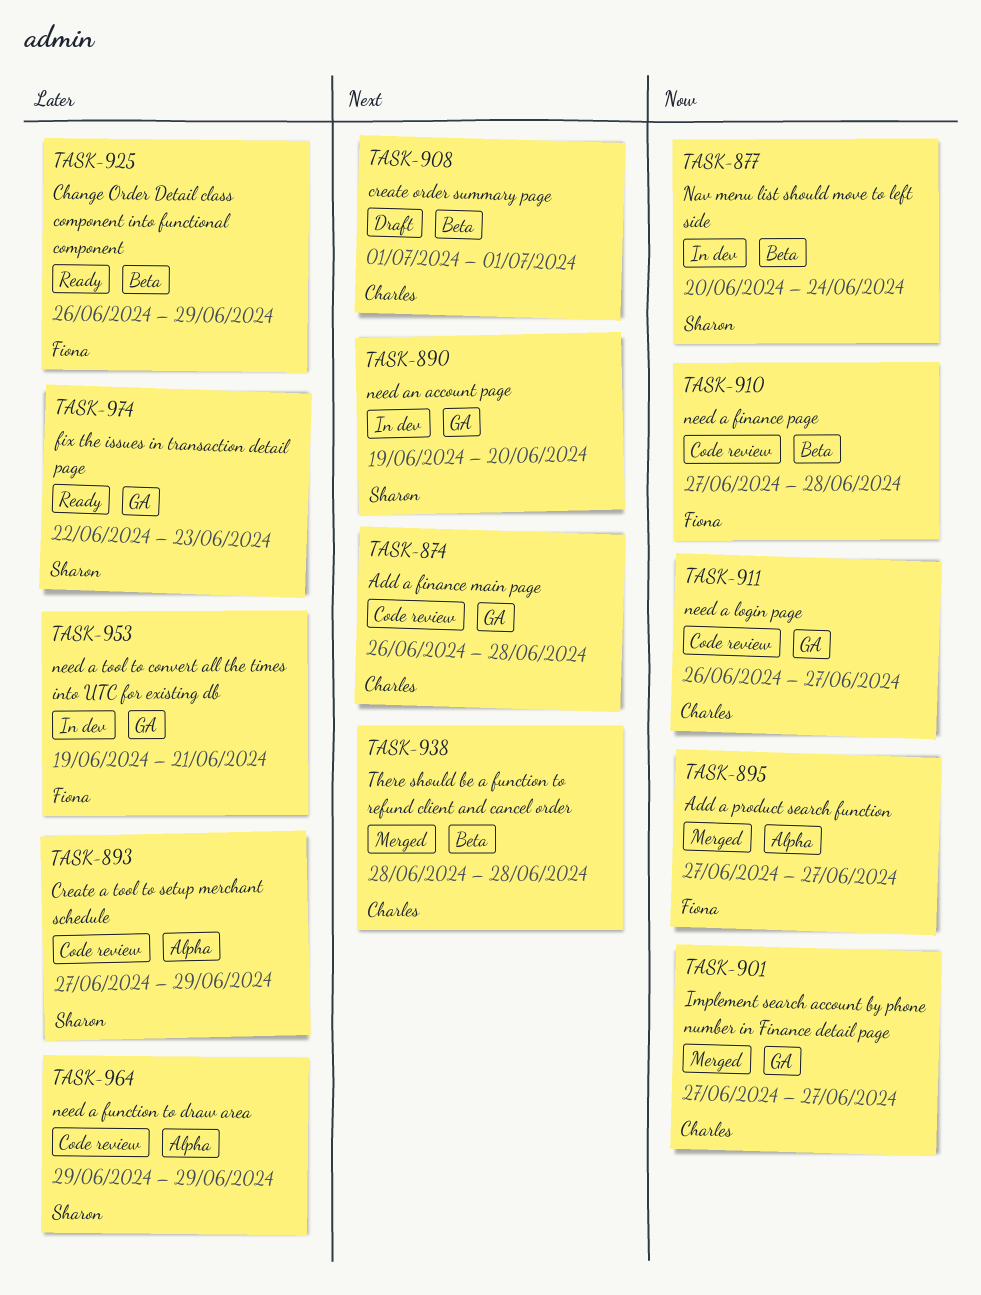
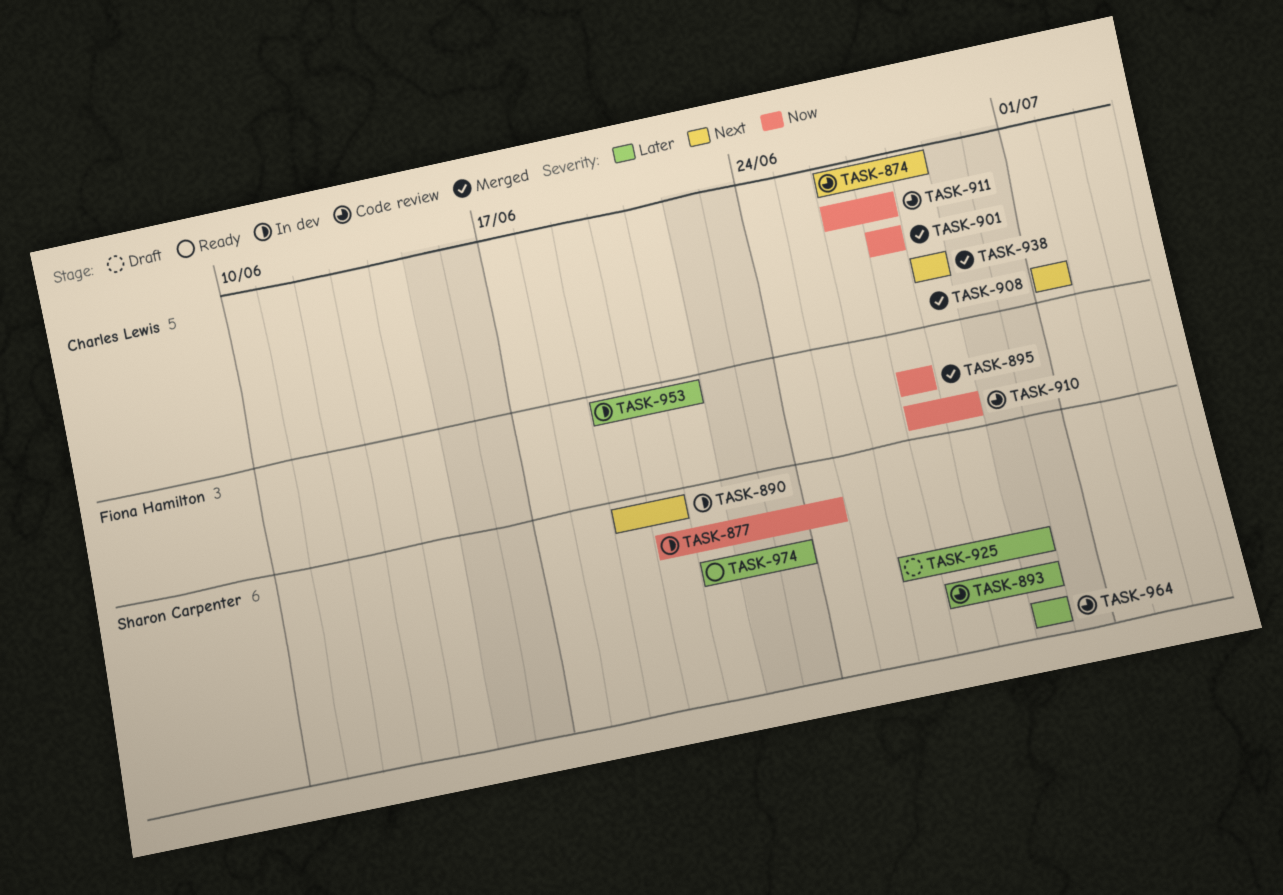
TASK-908, status: Draft -> Merged
TASK-925, status: Ready -> Draft
TASK-925, owner: Fiona Hamilton -> Sharon Carpenter
TASK-974, start: Jun 22 -> Jun 21

